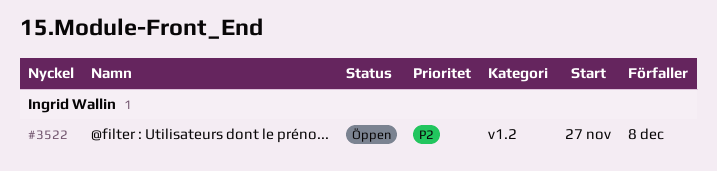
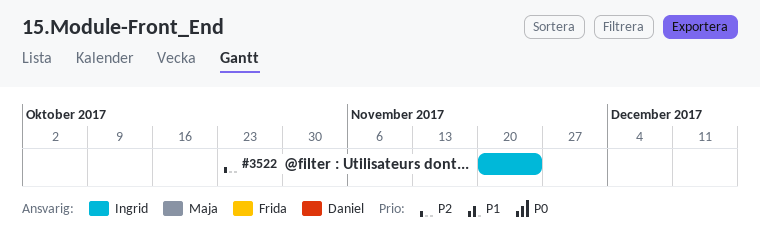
#3522, start: Nov 27 -> Nov 20
#3522, due: Dec 8 -> Nov 24

